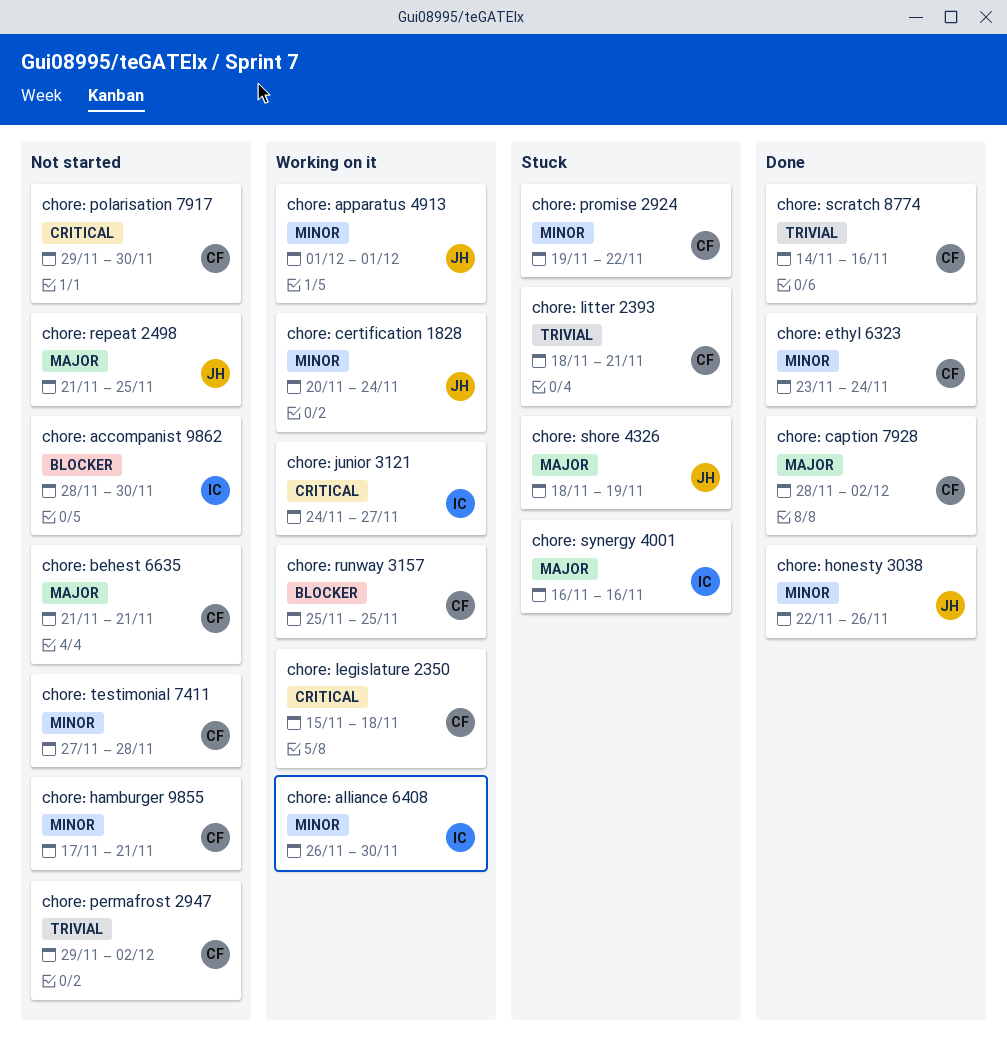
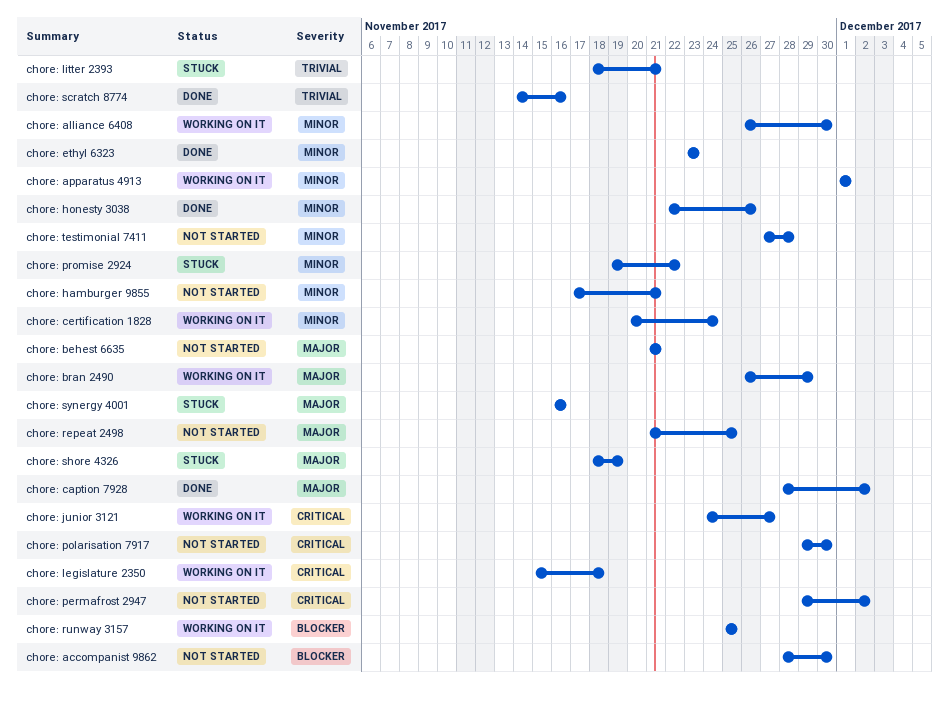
chore: bran 2490: none -> present
chore: ethyl 6323, due: Nov 24 -> Nov 23
chore: permafrost 2947, priority: Trivial -> Critical

